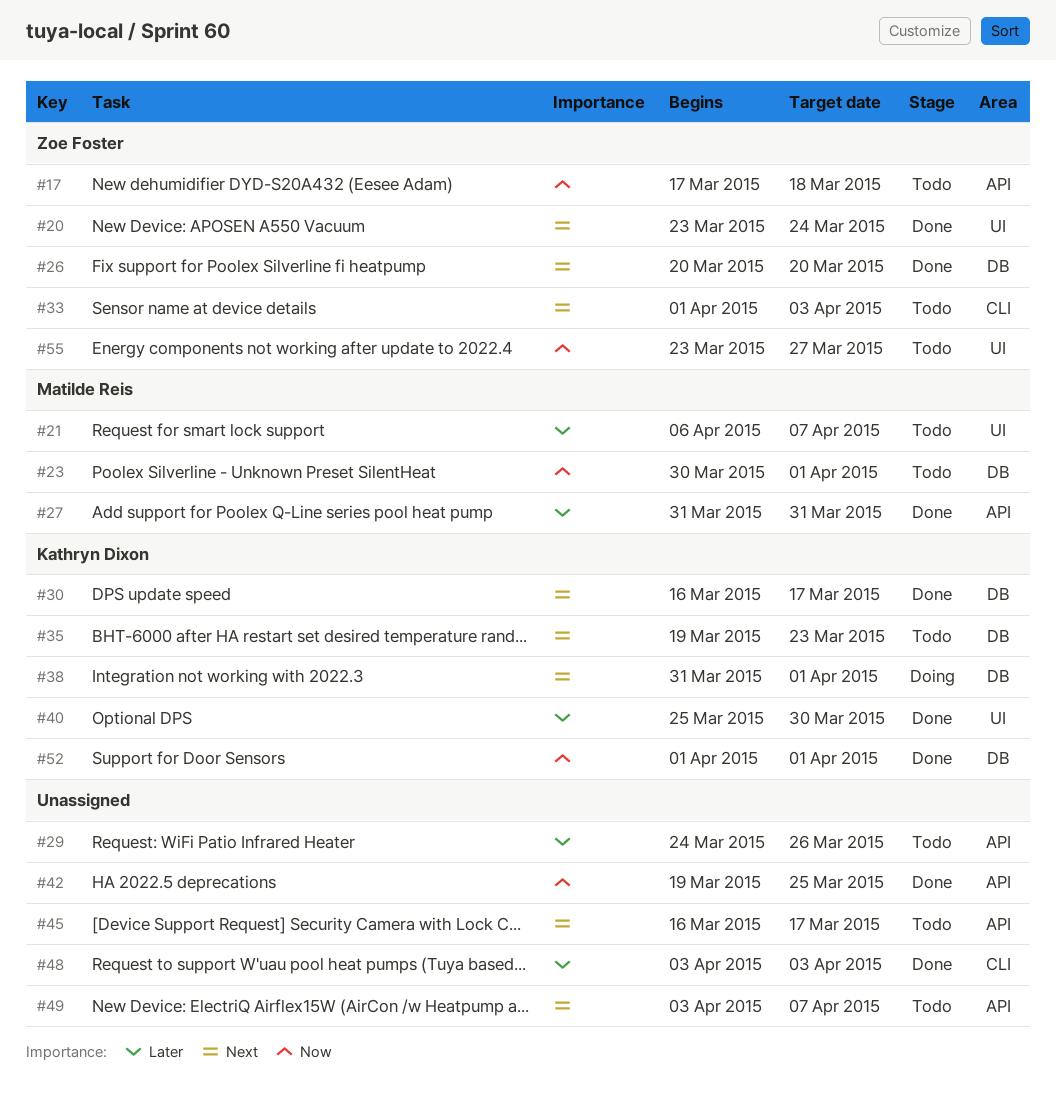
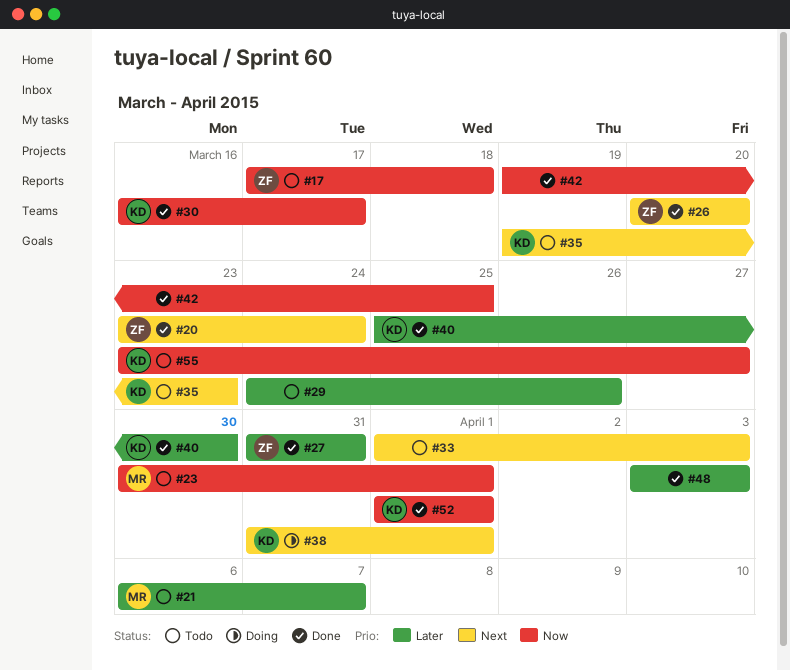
#27, owner: Matilde Reis -> Zoe Foster
#30, priority: Next -> Now
#33, owner: Zoe Foster -> none
#45: present -> none
#49: present -> none
#55, owner: Zoe Foster -> Kathryn Dixon

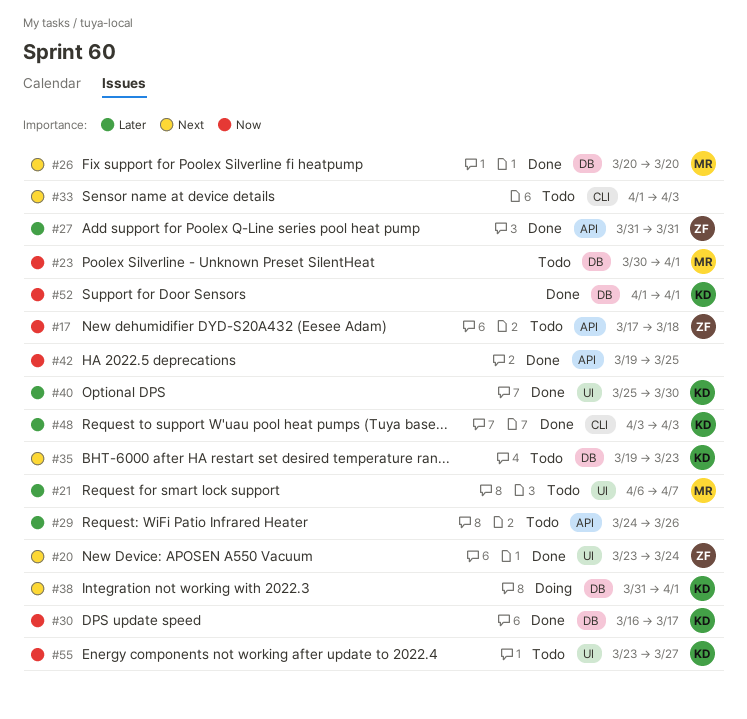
#26, owner: ZF -> MR
#48, owner: none -> KD

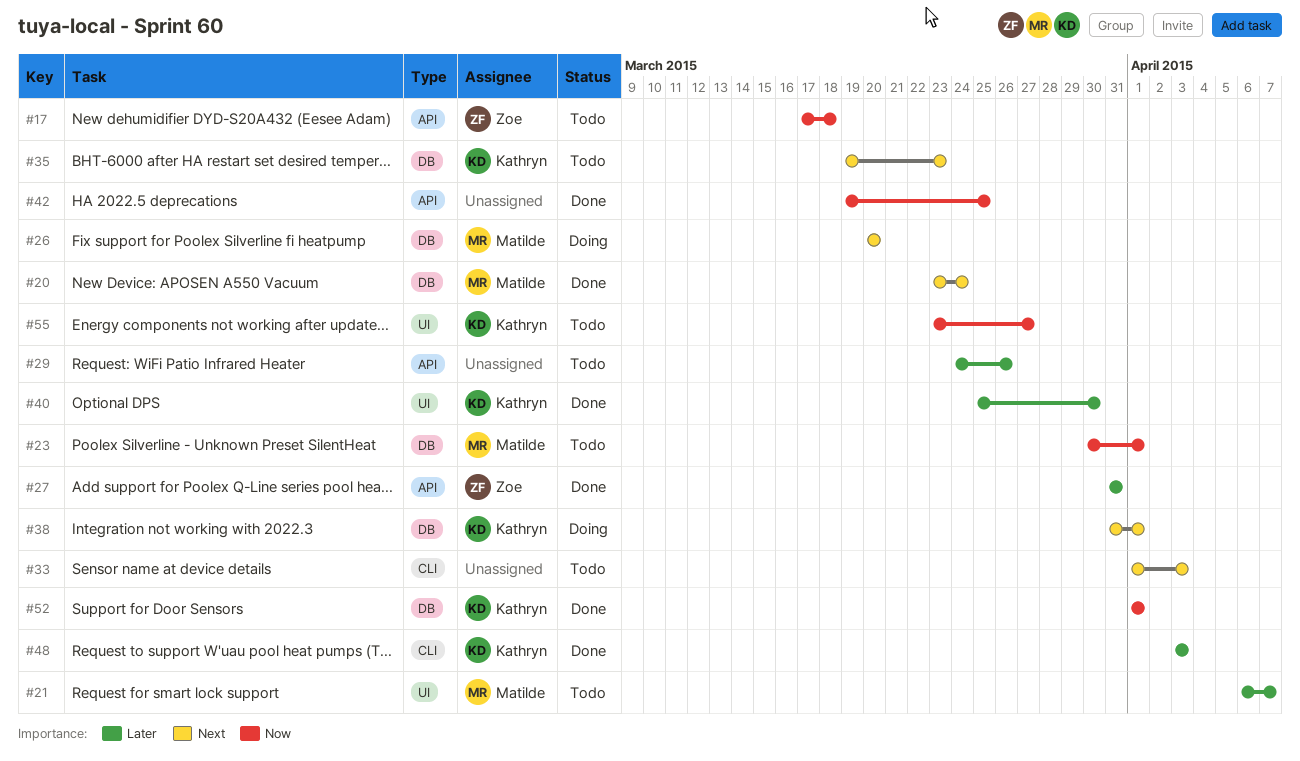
#20, owner: Zoe -> Matilde
#20, label: UI -> DB
#26, status: Done -> Doing
#30: present -> none

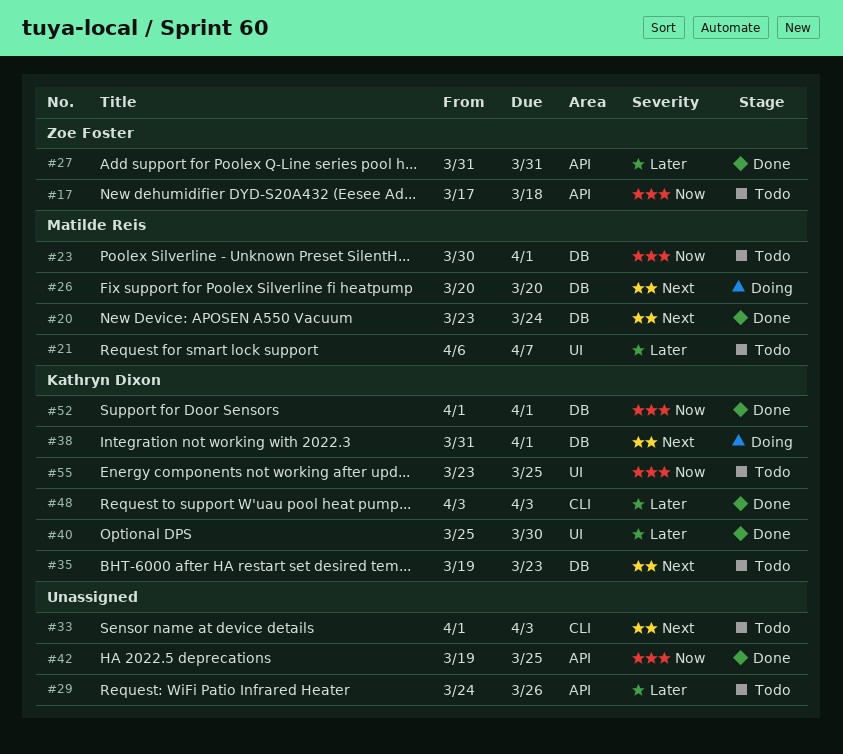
#55, due: Mar 27 -> Mar 25

